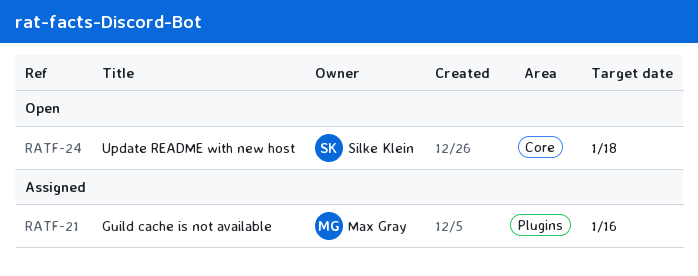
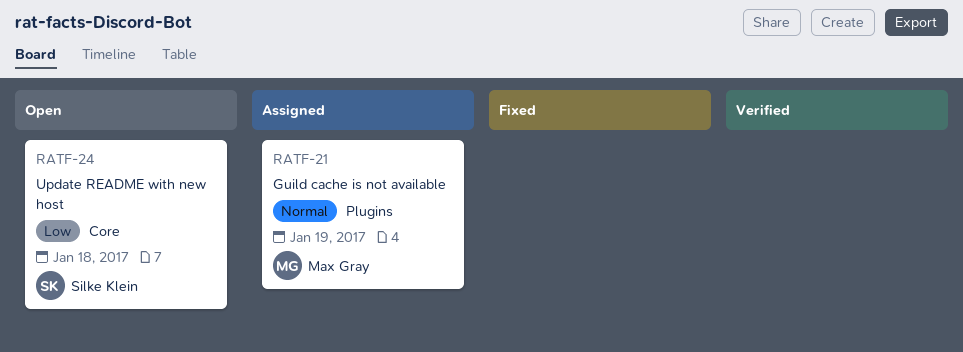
RATF-21, due: Jan 16 -> Jan 19

